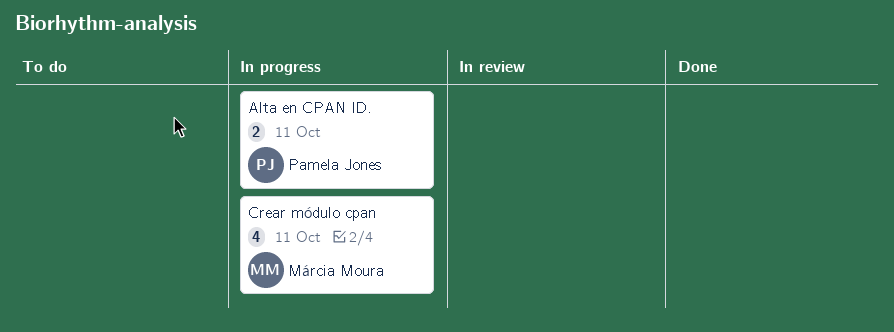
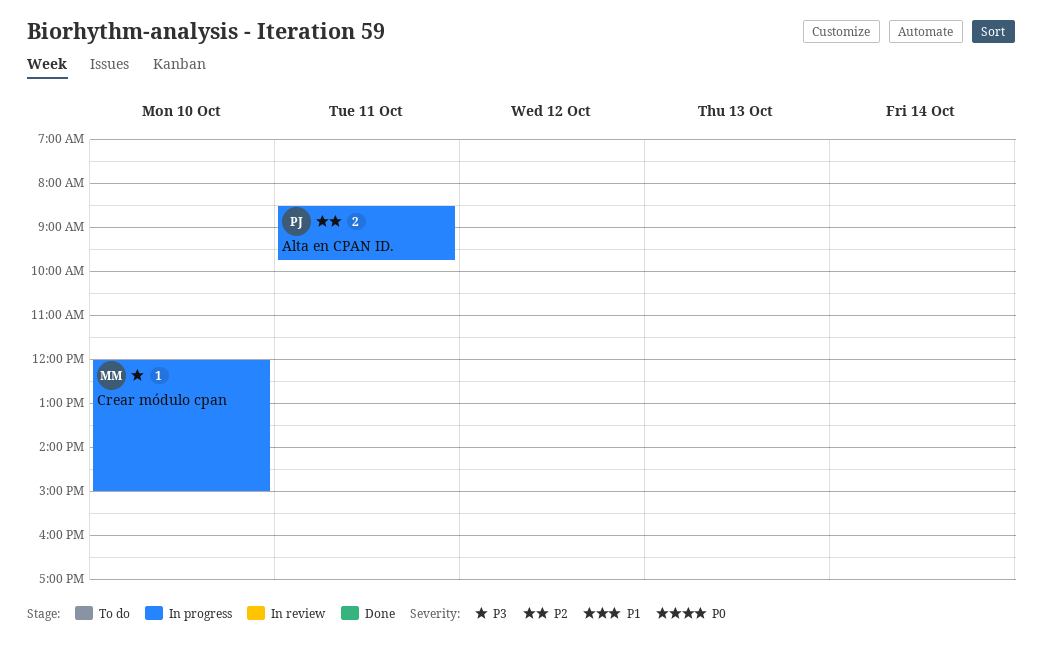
Crear módulo cpan, estimate: 4 -> 1
Crear módulo cpan, day: Oct 11 -> Oct 10

